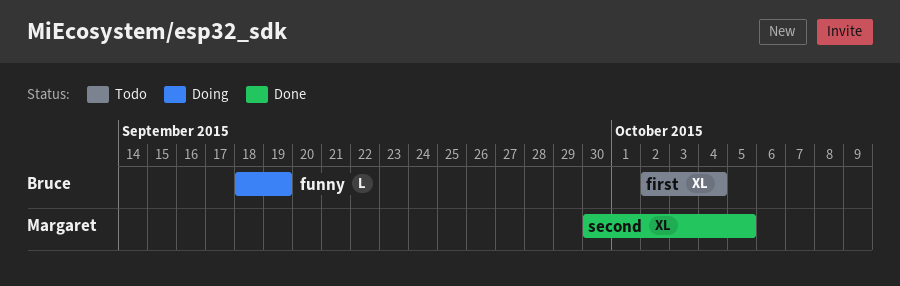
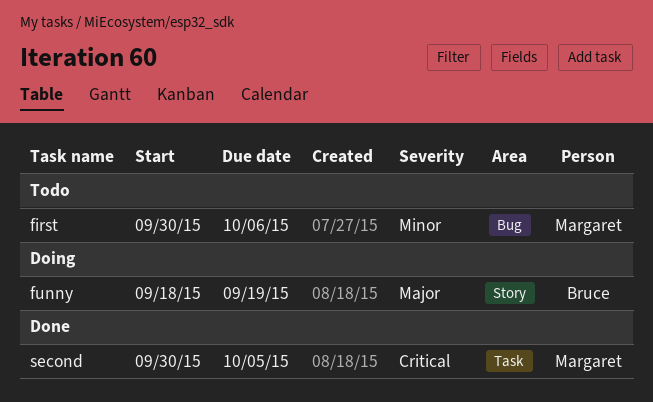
first, owner: Bruce -> Margaret
first, start: Oct 2 -> Sep 30
first, due: Oct 4 -> Oct 6

